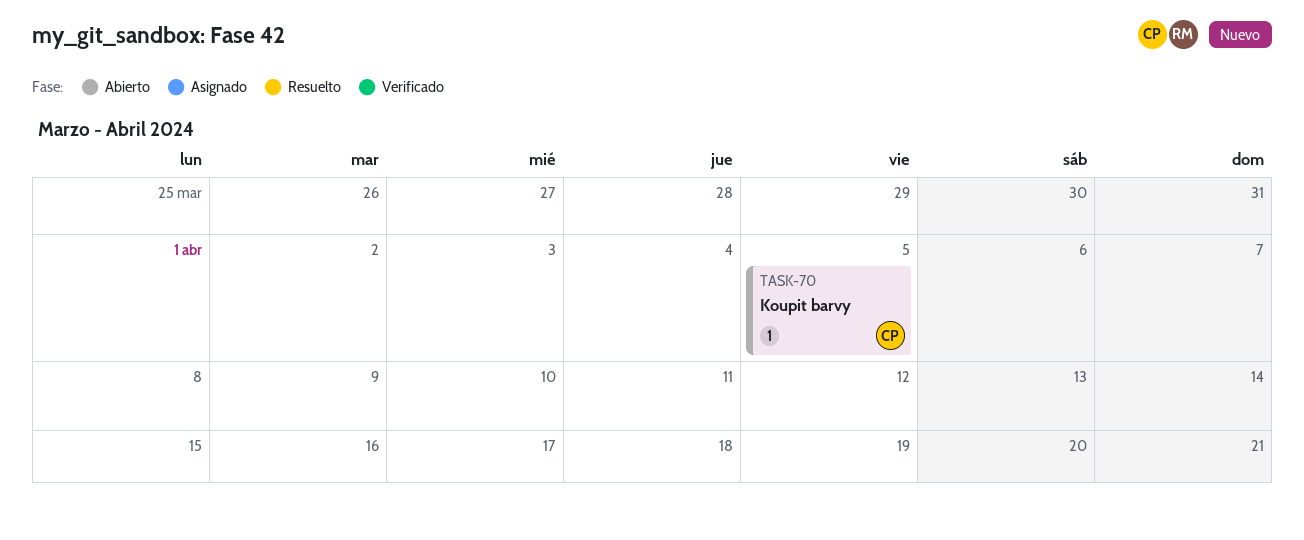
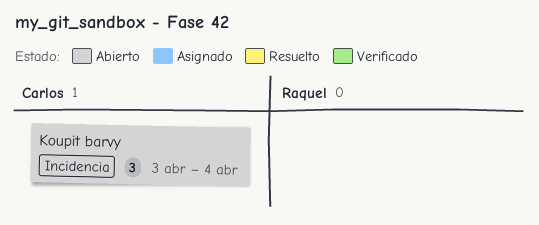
Koupit barvy, estimate: 1 -> 3
Koupit barvy, due: Apr 5 -> Apr 4

